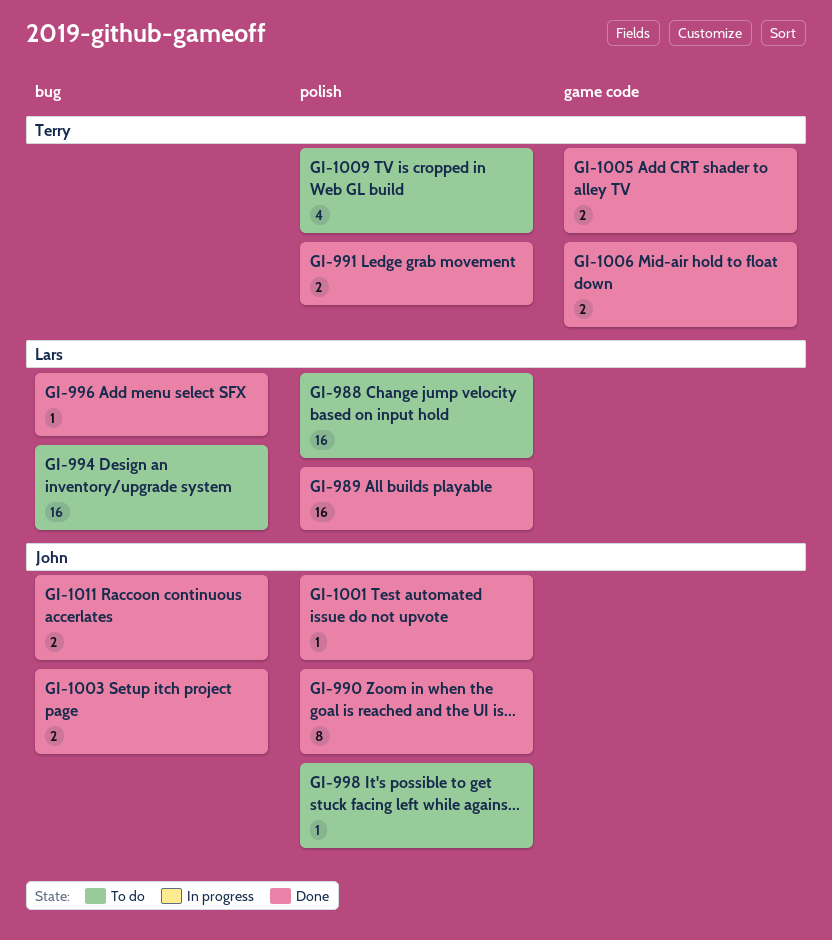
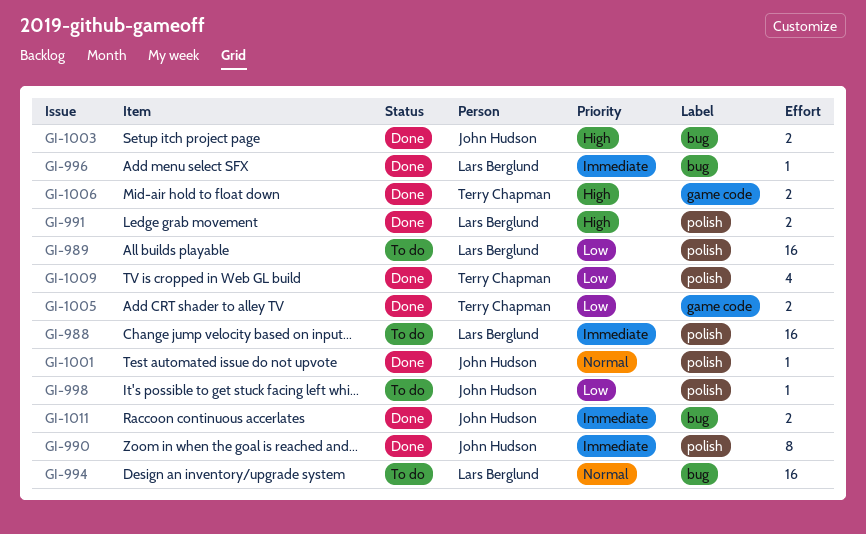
GI-989, status: Done -> To do
GI-991, owner: Terry Chapman -> Lars Berglund
GI-1009, status: To do -> Done

